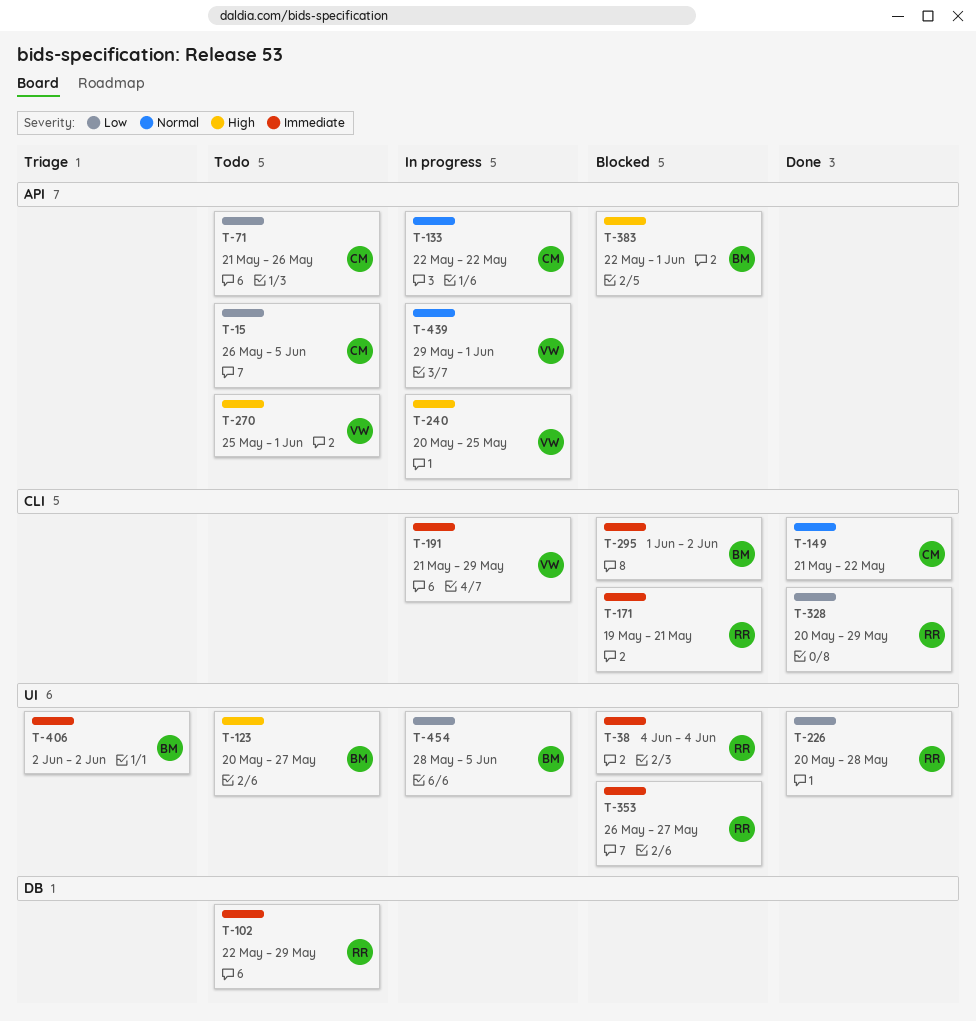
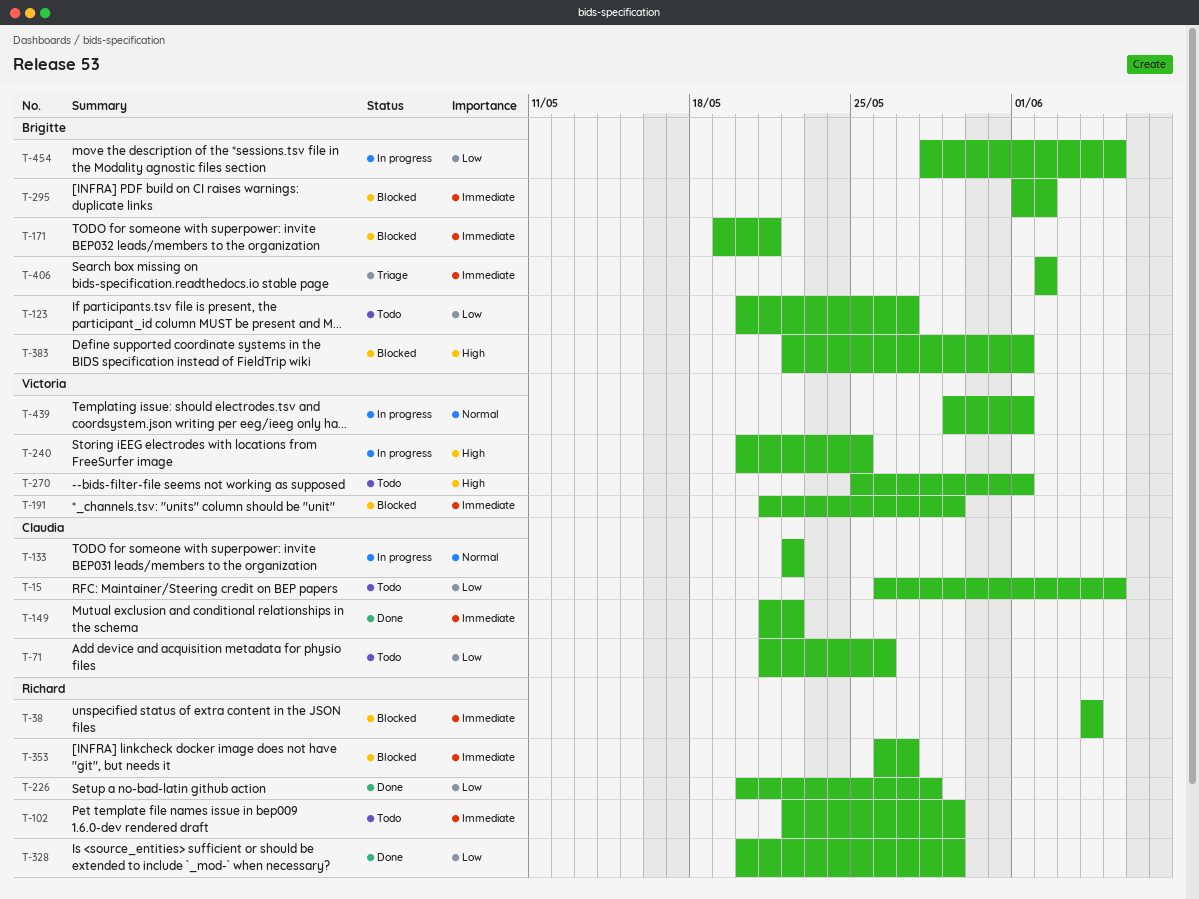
T-123, priority: High -> Low
T-149, priority: Normal -> Immediate
T-171, owner: Richard -> Brigitte
T-191, status: In progress -> Blocked

